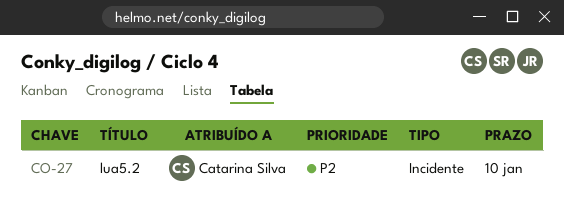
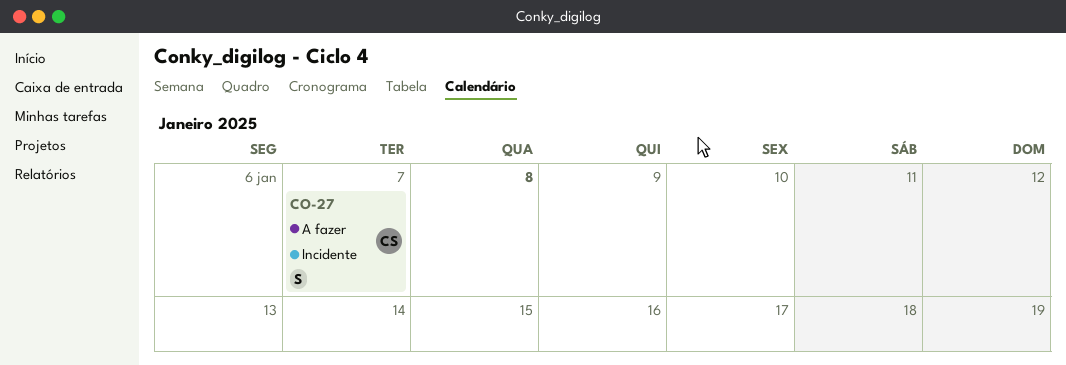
CO-27, due: Jan 10 -> Jan 7

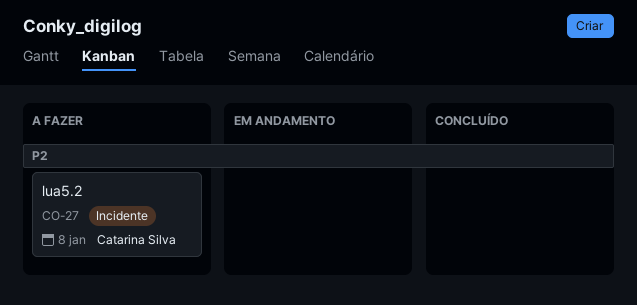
CO-27, due: Jan 7 -> Jan 8

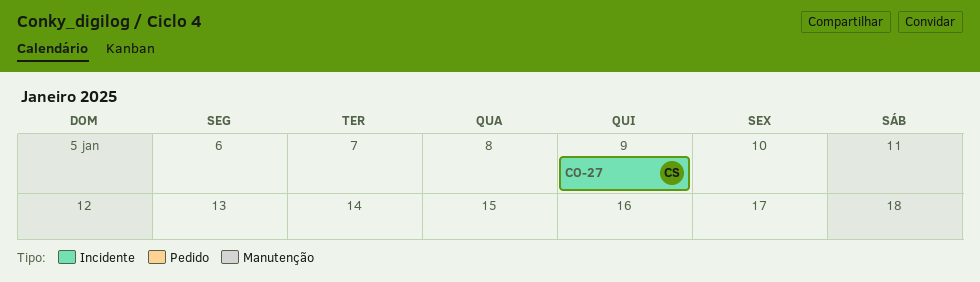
CO-27, due: Jan 8 -> Jan 9

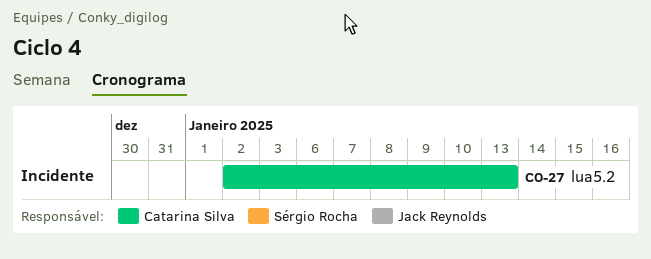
CO-27, due: Jan 9 -> Jan 13

